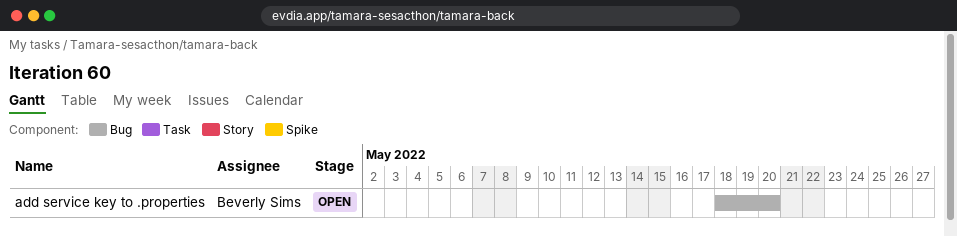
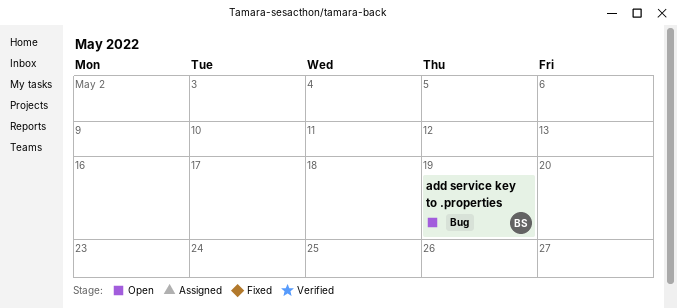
add service key to .properties, due: May 20 -> May 19

